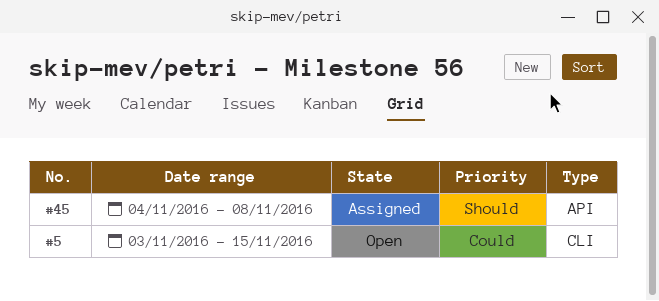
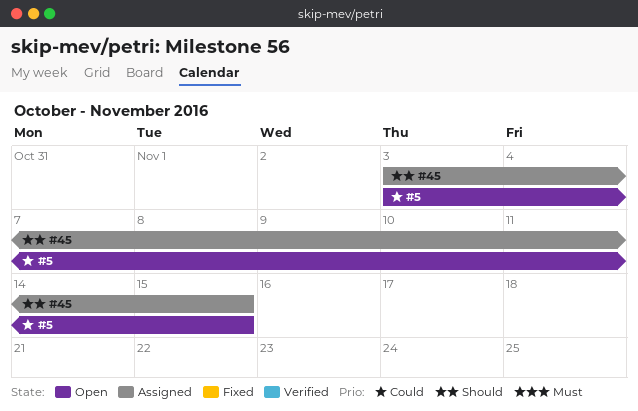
#45, start: Nov 4 -> Nov 3
#45, due: Nov 8 -> Nov 15

